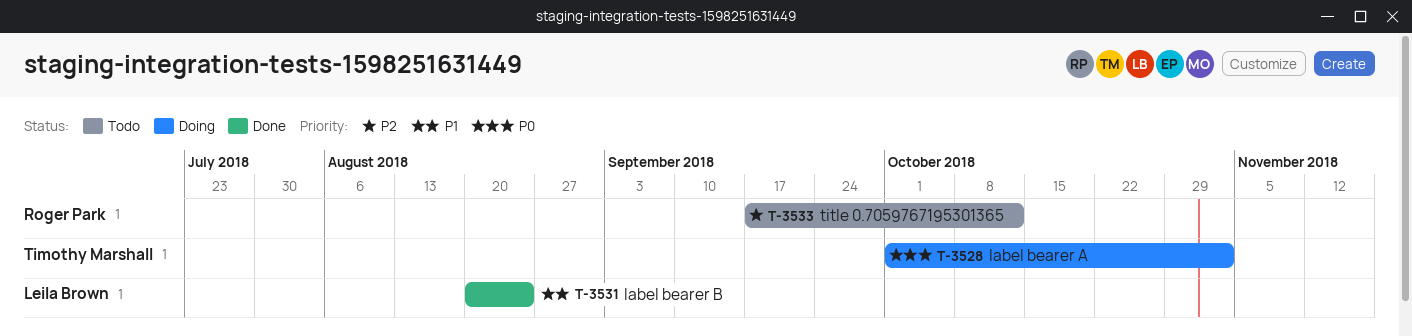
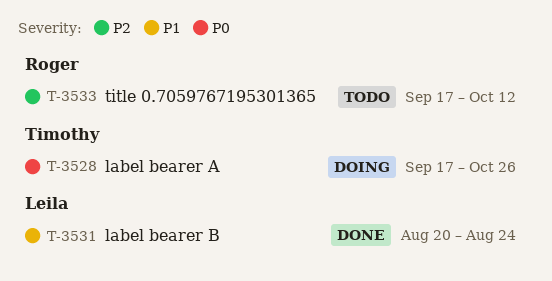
T-3528, start: Oct 1 -> Sep 17
T-3528, due: Nov 2 -> Oct 26

